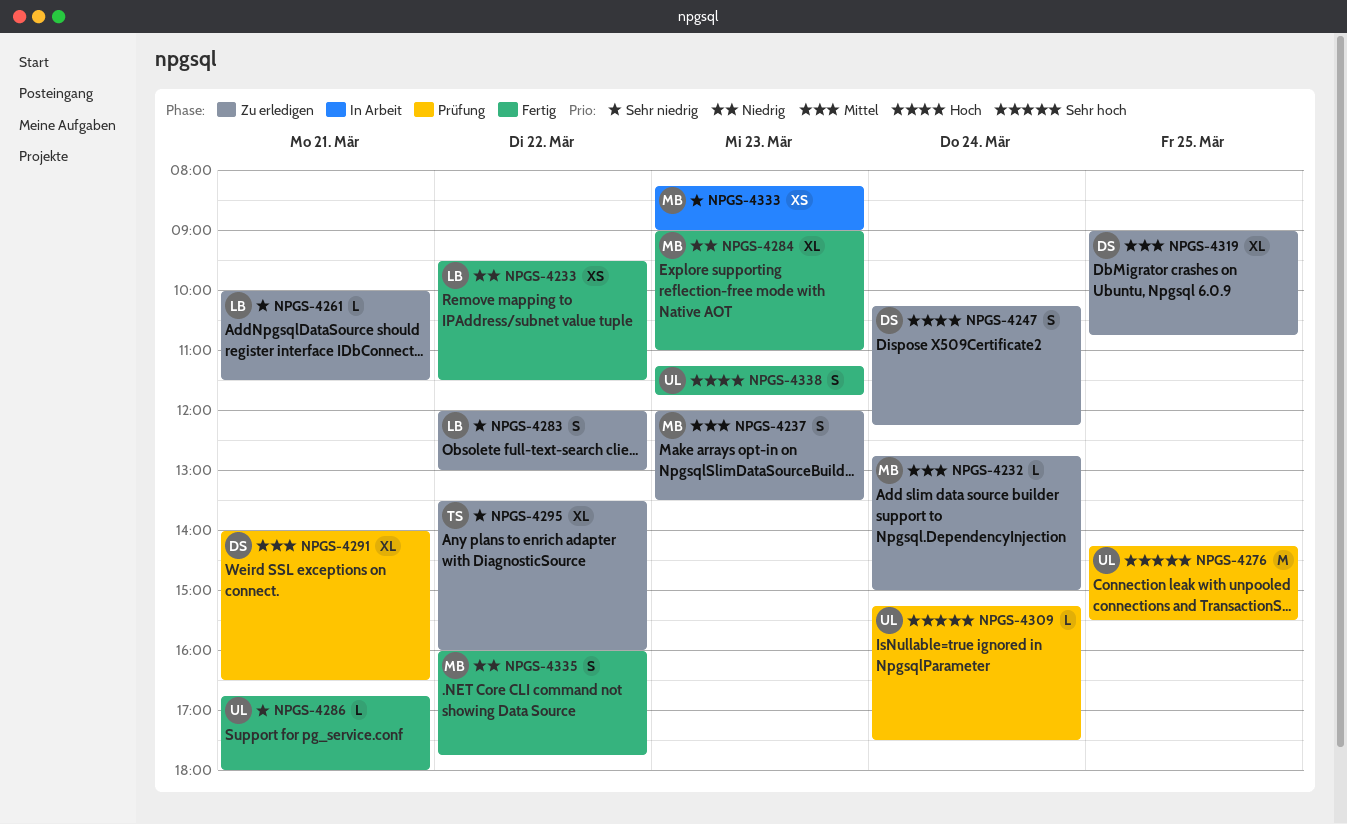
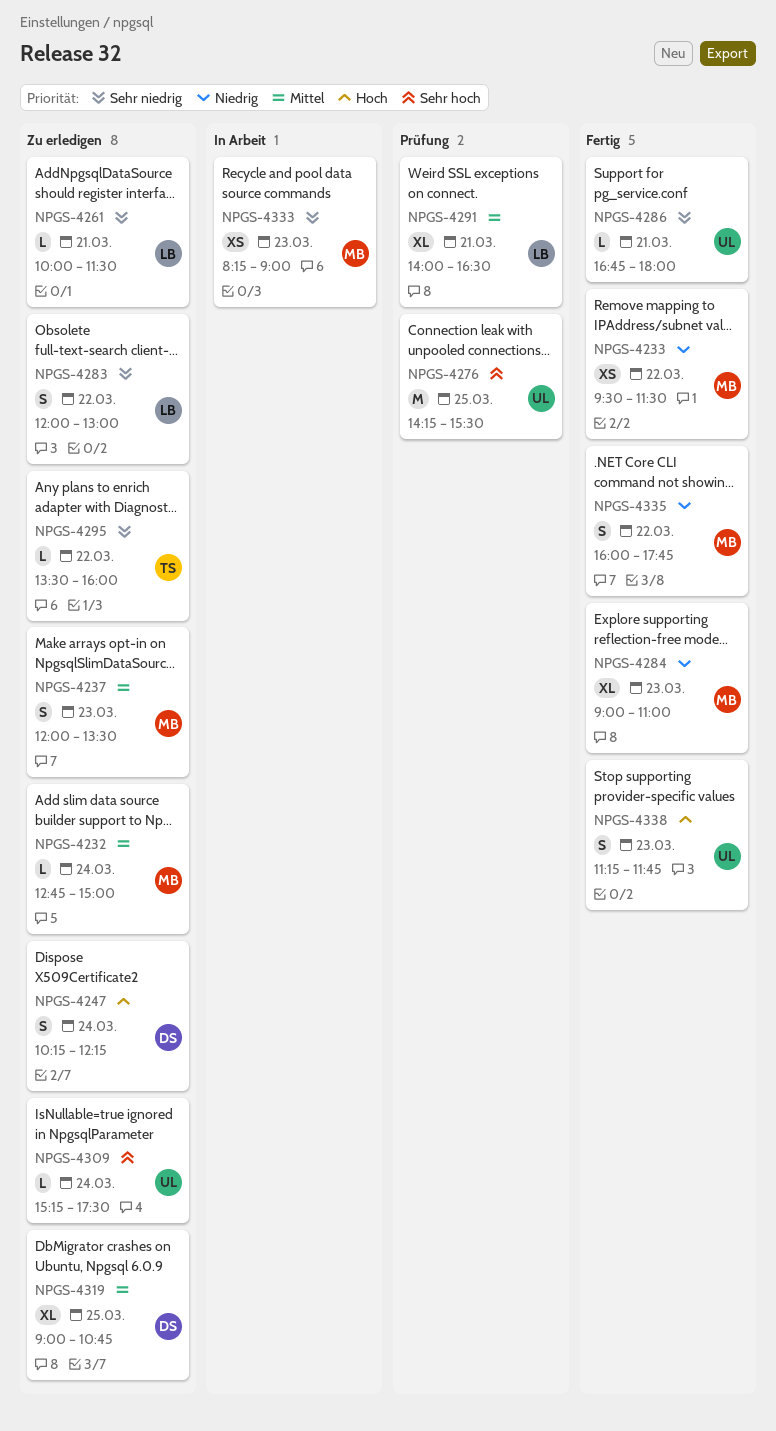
NPGS-4233, owner: LB -> MB
NPGS-4291, owner: DS -> LB
NPGS-4295, estimate: XL -> L
NPGS-4309, status: Prüfung -> Zu erledigen

